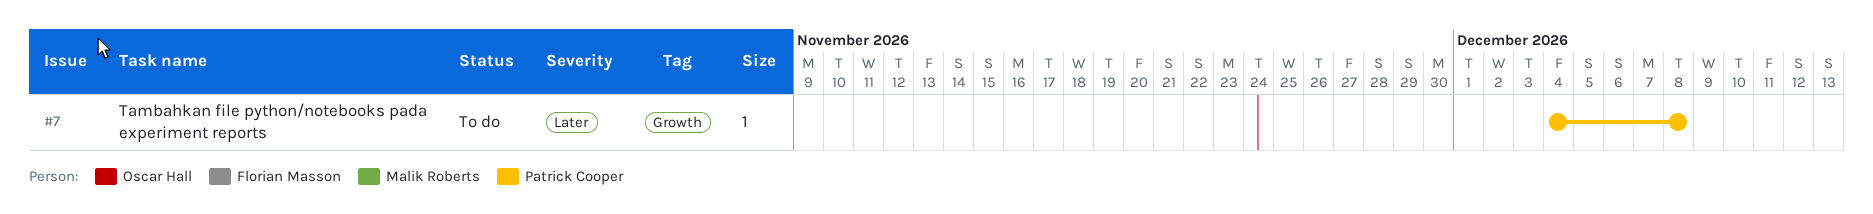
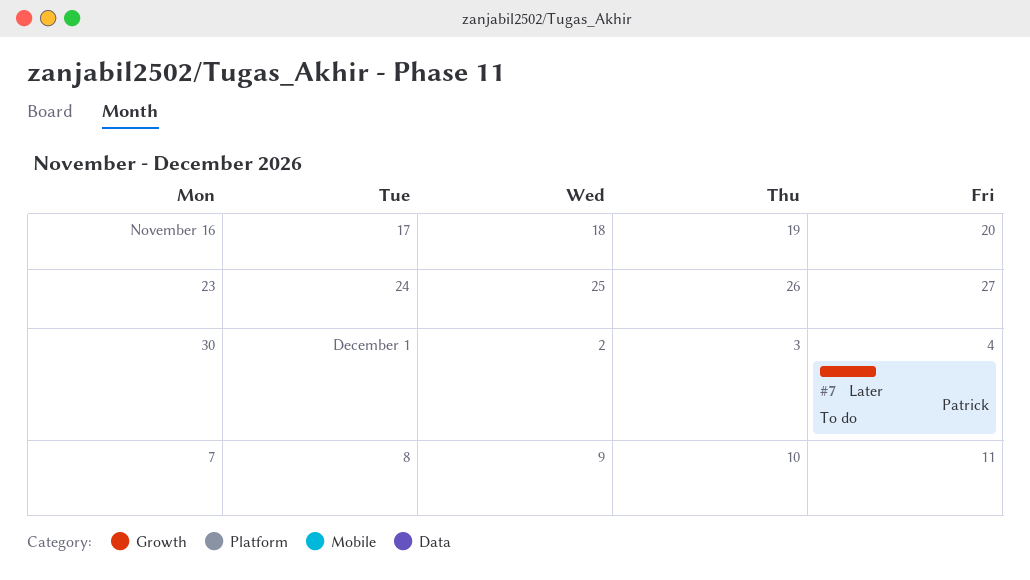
#7, due: Dec 8 -> Dec 4

